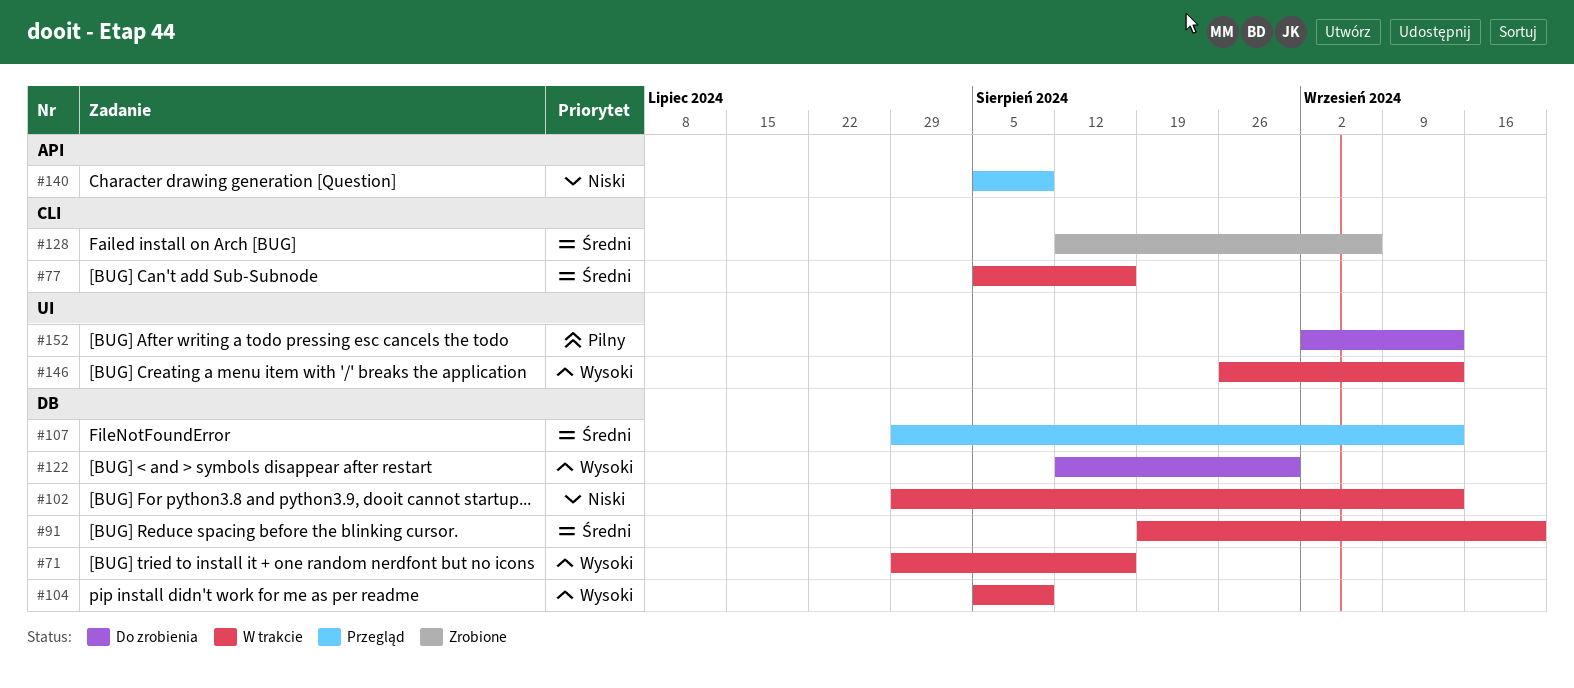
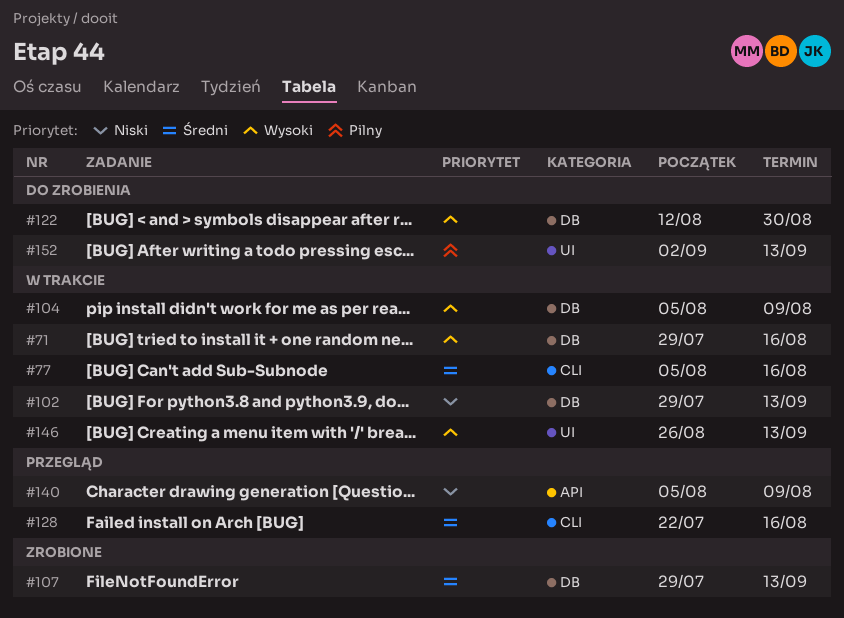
#91: present -> none
#107, status: Przegląd -> Zrobione
#128, status: Zrobione -> Przegląd
#128, start: Aug 12 -> Jul 22
#128, due: Sep 6 -> Aug 16

